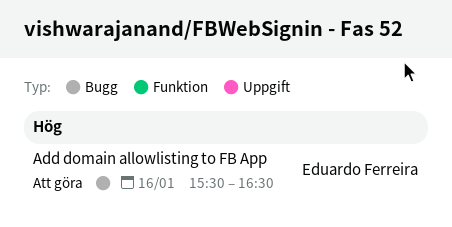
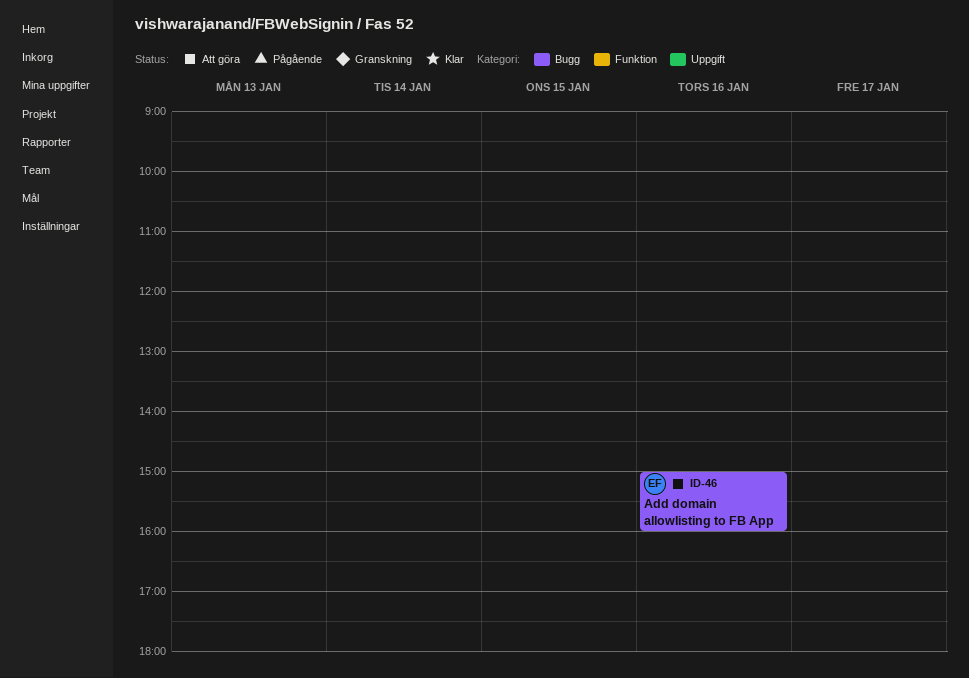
Add domain allowlisting to FB App, begins: 15:30 -> 15:00
Add domain allowlisting to FB App, ends: 16:30 -> 16:00

